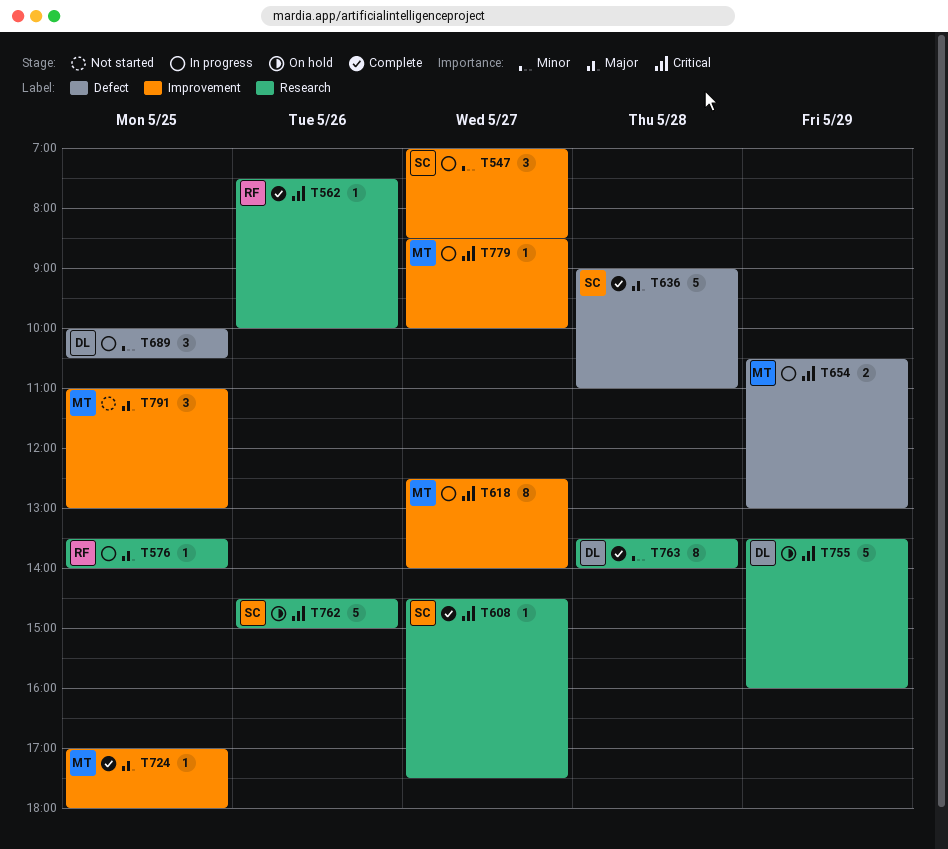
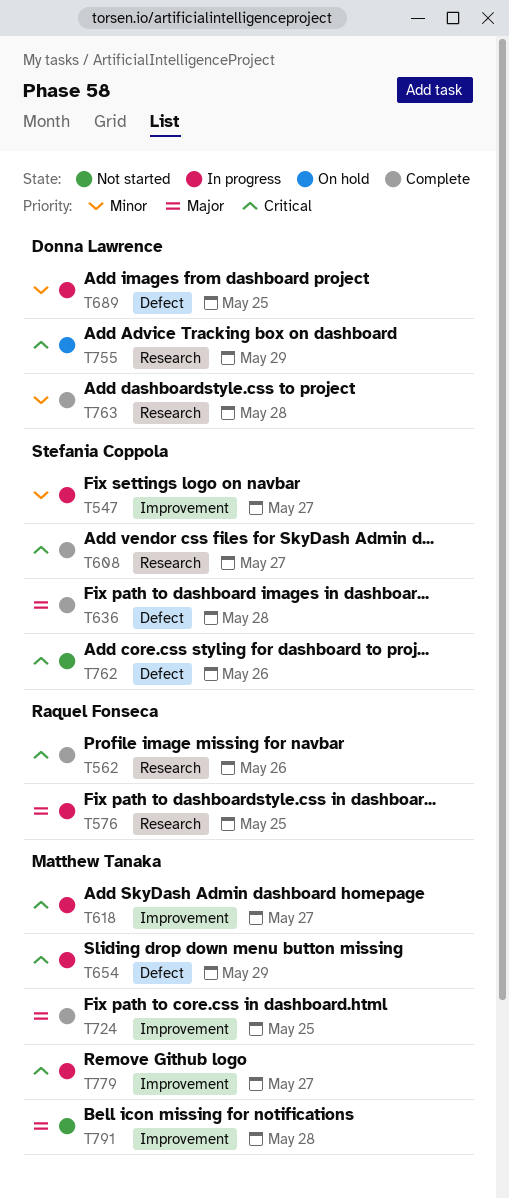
T762, status: On hold -> Not started
T762, label: Research -> Defect
T791, day: May 25 -> May 28

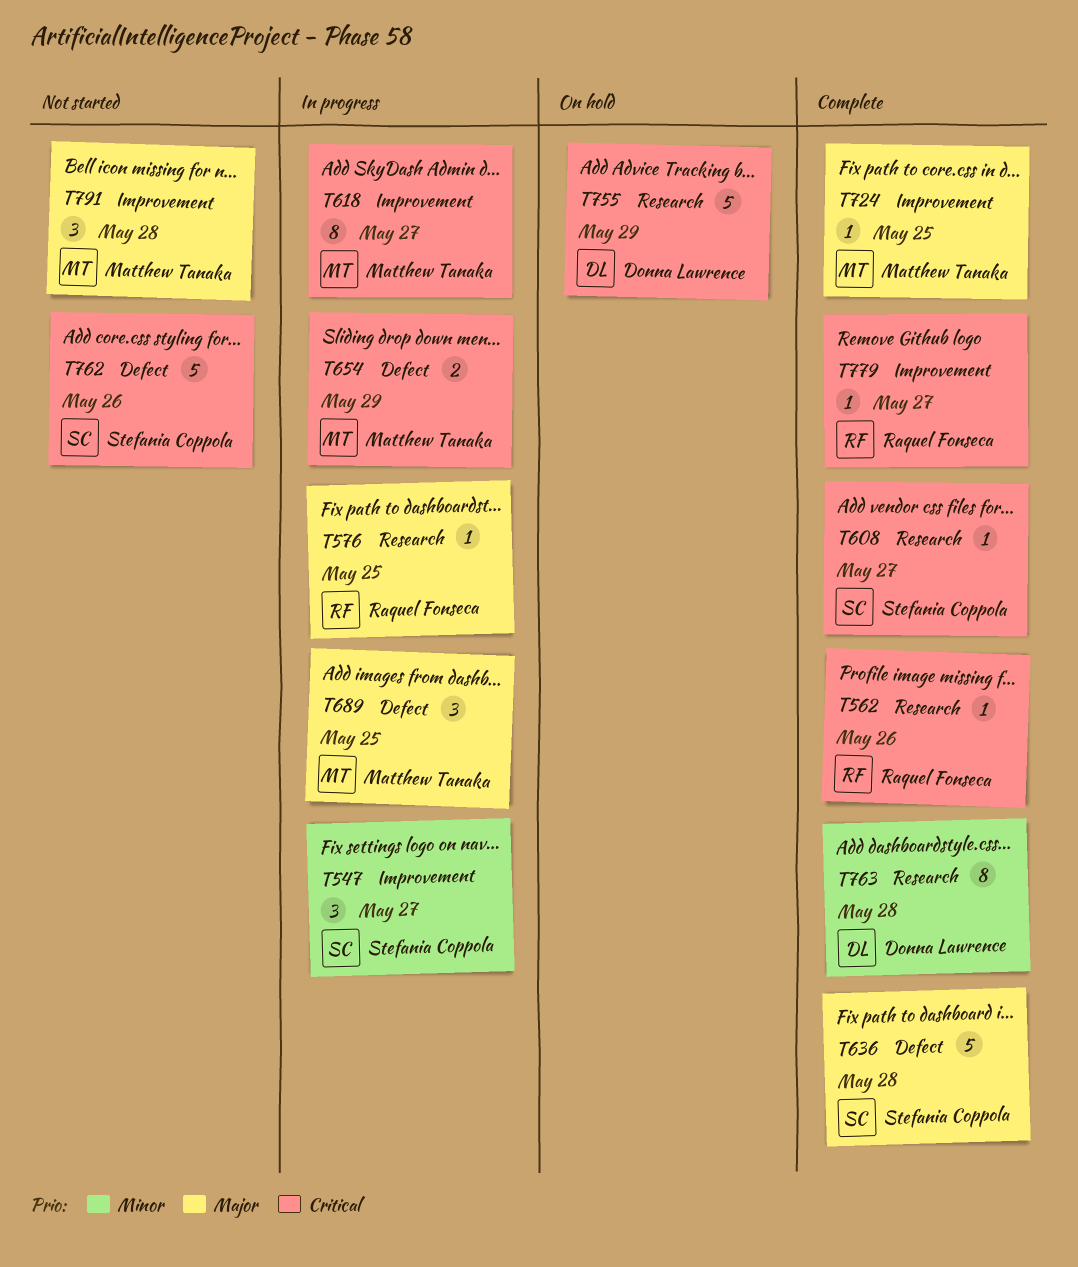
T689, owner: Donna Lawrence -> Matthew Tanaka
T689, priority: Minor -> Major
T779, status: In progress -> Complete
T779, owner: Matthew Tanaka -> Raquel Fonseca

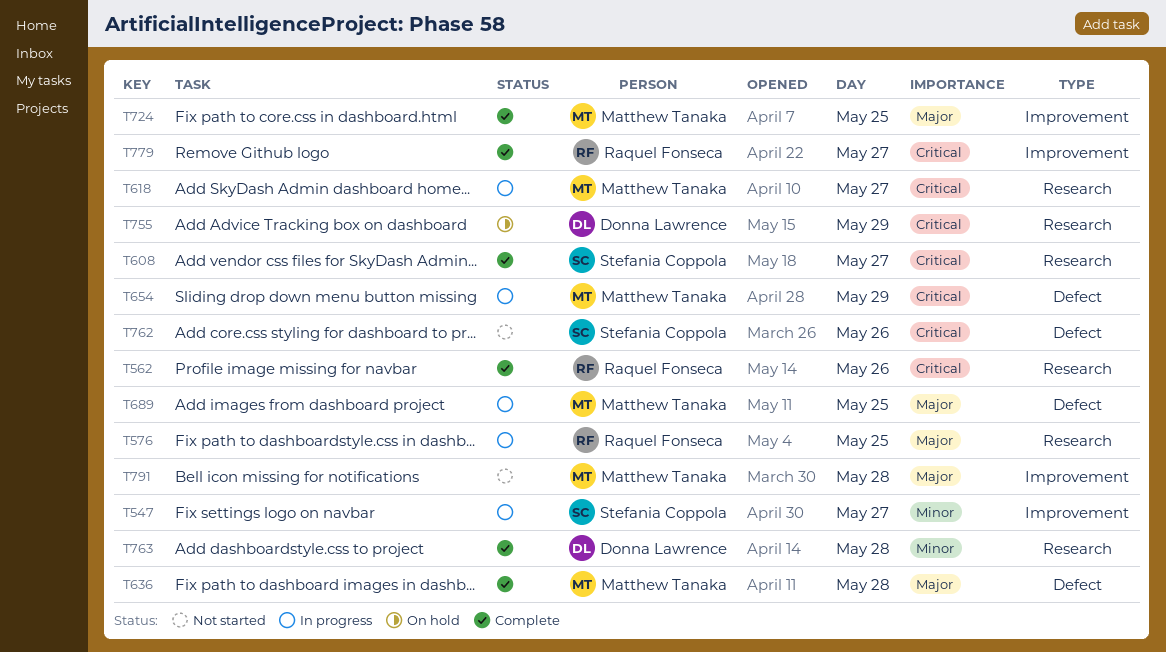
T618, label: Improvement -> Research
T636, owner: Stefania Coppola -> Matthew Tanaka

